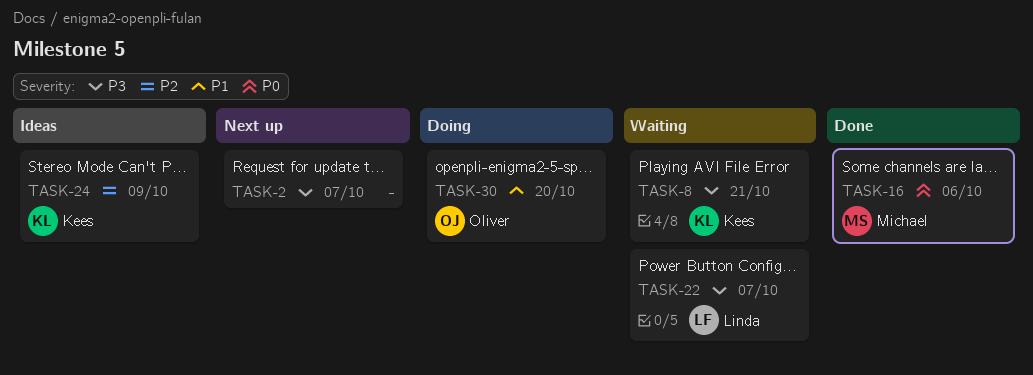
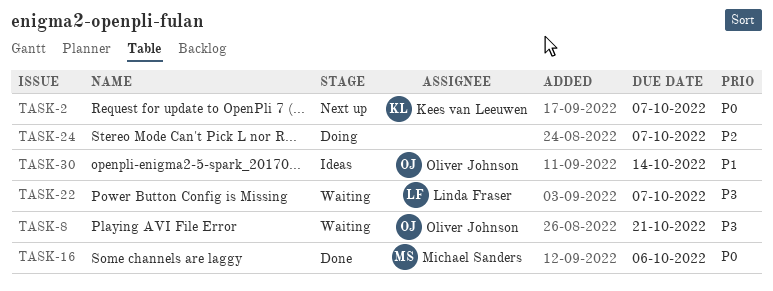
TASK-2, owner: none -> Kees van Leeuwen
TASK-2, priority: P3 -> P0
TASK-8, owner: Kees van Leeuwen -> Oliver Johnson
TASK-24, status: Ideas -> Doing
TASK-24, owner: Kees van Leeuwen -> none
TASK-24, due: Oct 9 -> Oct 7
TASK-30, status: Doing -> Ideas
TASK-30, due: Oct 20 -> Oct 14

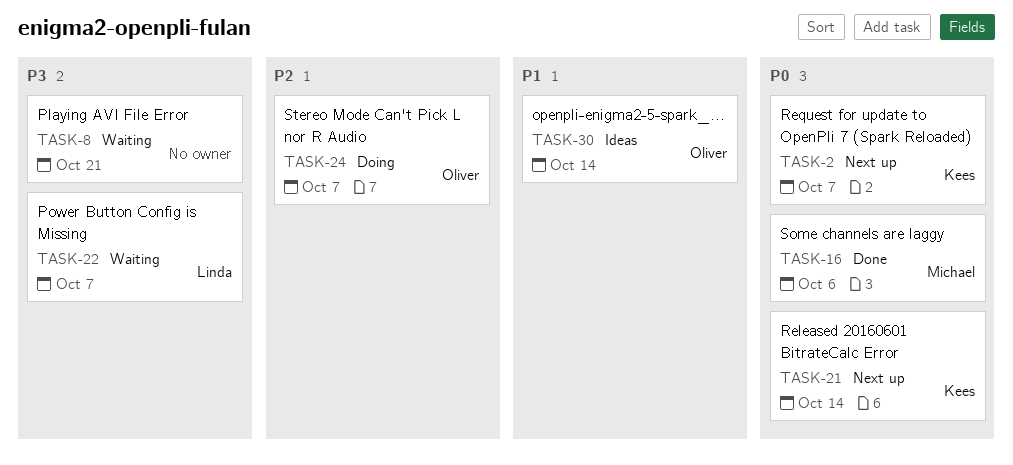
TASK-8, owner: Oliver Johnson -> none
TASK-21: none -> present
TASK-24, owner: none -> Oliver Johnson

